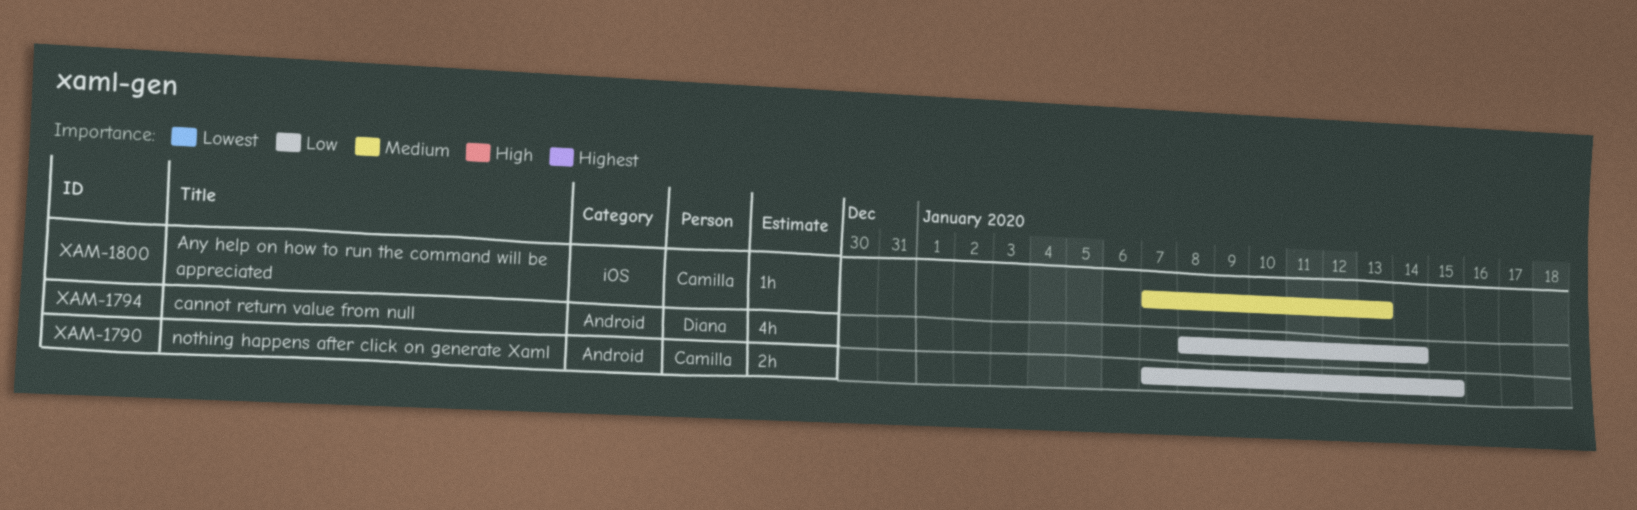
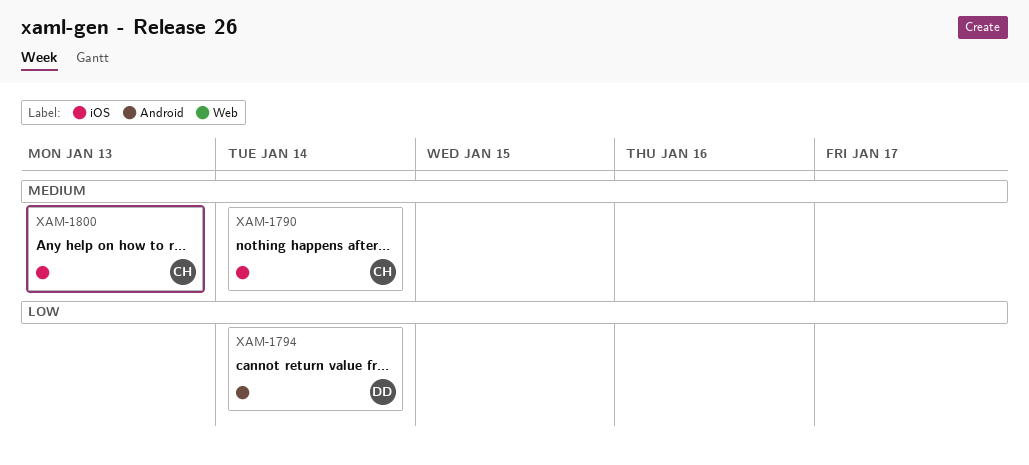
XAM-1790, priority: Low -> Medium
XAM-1790, label: Android -> iOS
XAM-1790, due: Jan 15 -> Jan 14

